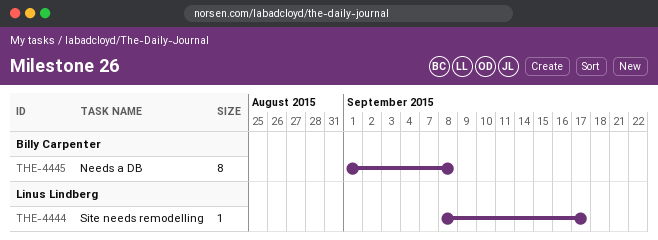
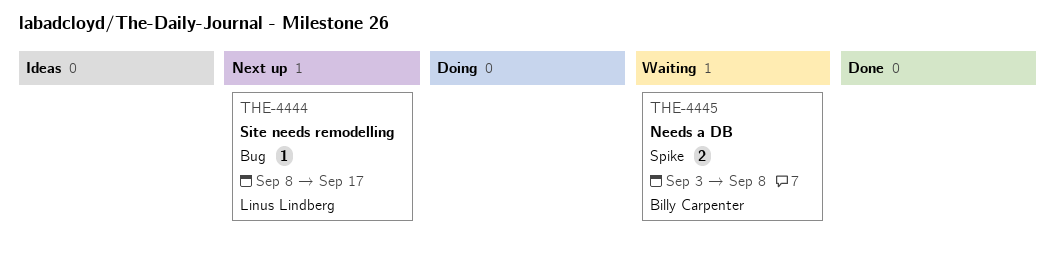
THE-4445, estimate: 8 -> 2
THE-4445, start: Sep 1 -> Sep 3

